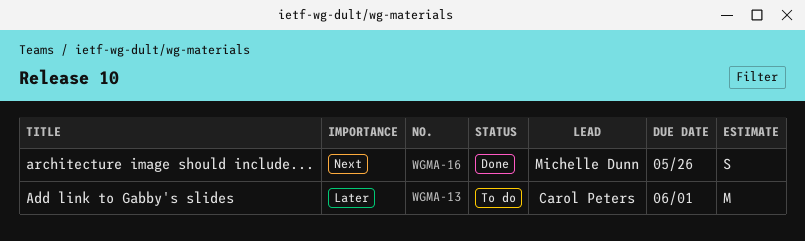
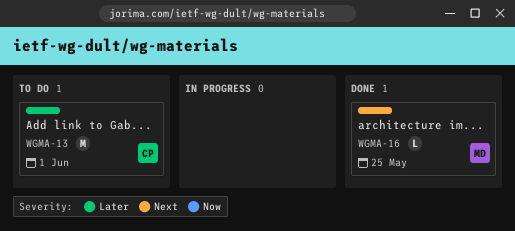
WGMA-16, estimate: S -> L
WGMA-16, due: May 26 -> May 25

